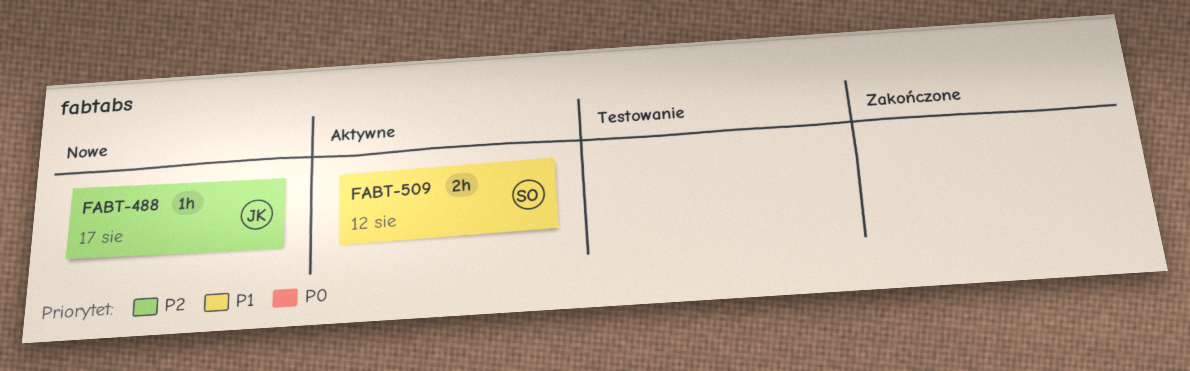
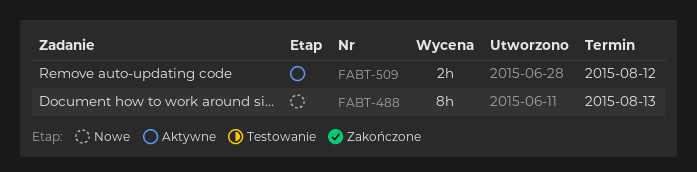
FABT-488, estimate: 1h -> 8h
FABT-488, due: Aug 17 -> Aug 13

